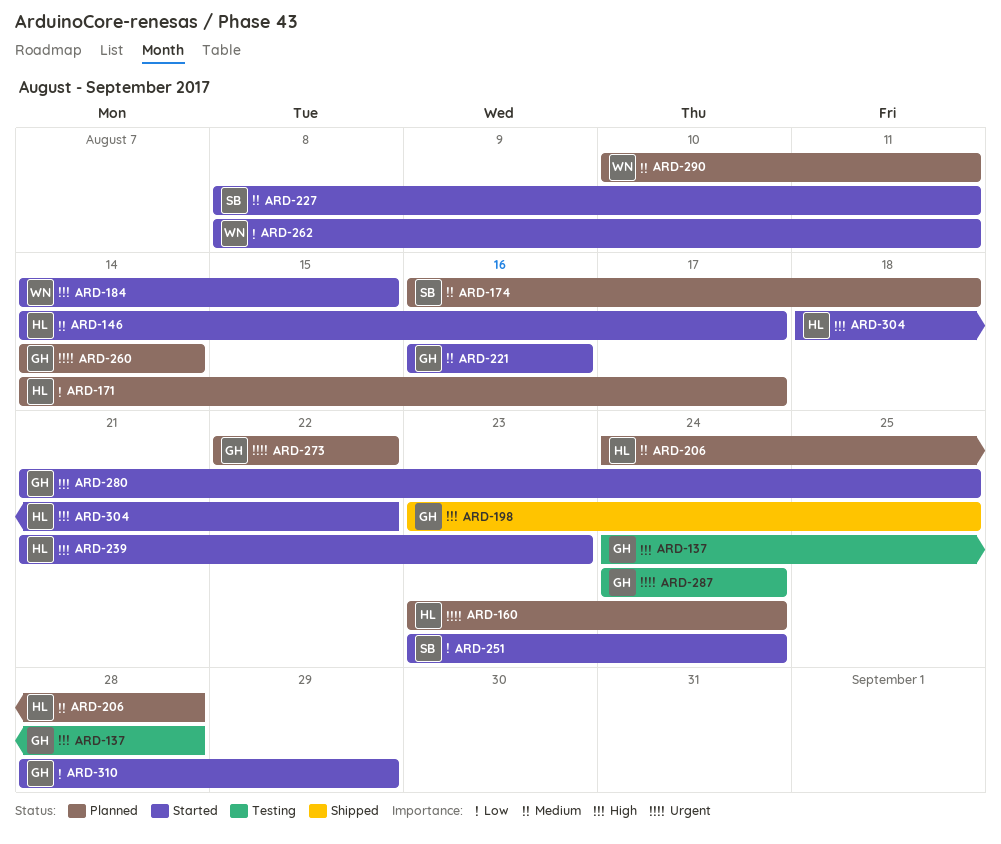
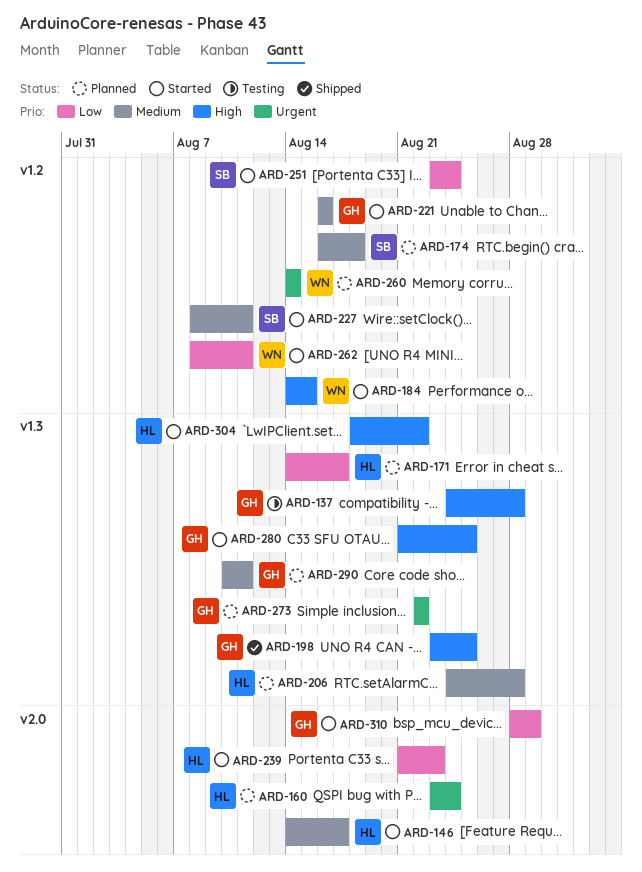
ARD-239, priority: High -> Low
ARD-260, owner: GH -> WN
ARD-287: present -> none
ARD-290, owner: WN -> GH

